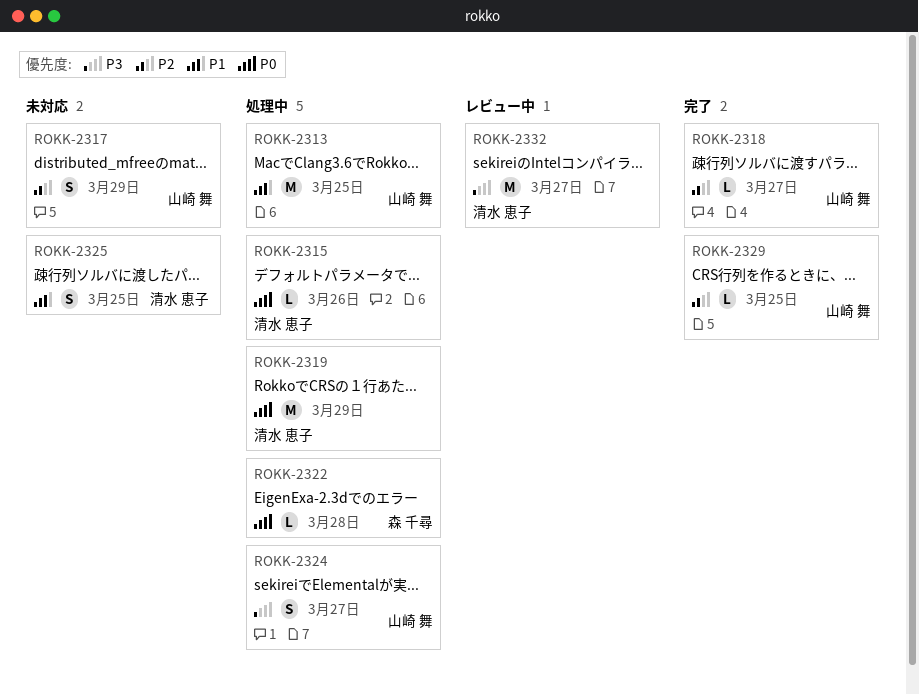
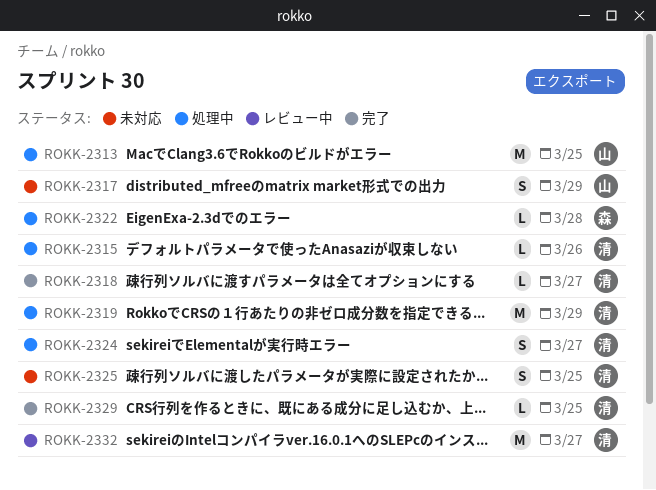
ROKK-2318, owner: 山崎 舞 -> 清水 恵子
ROKK-2324, owner: 山崎 舞 -> 清水 恵子
ROKK-2329, owner: 山崎 舞 -> 清水 恵子

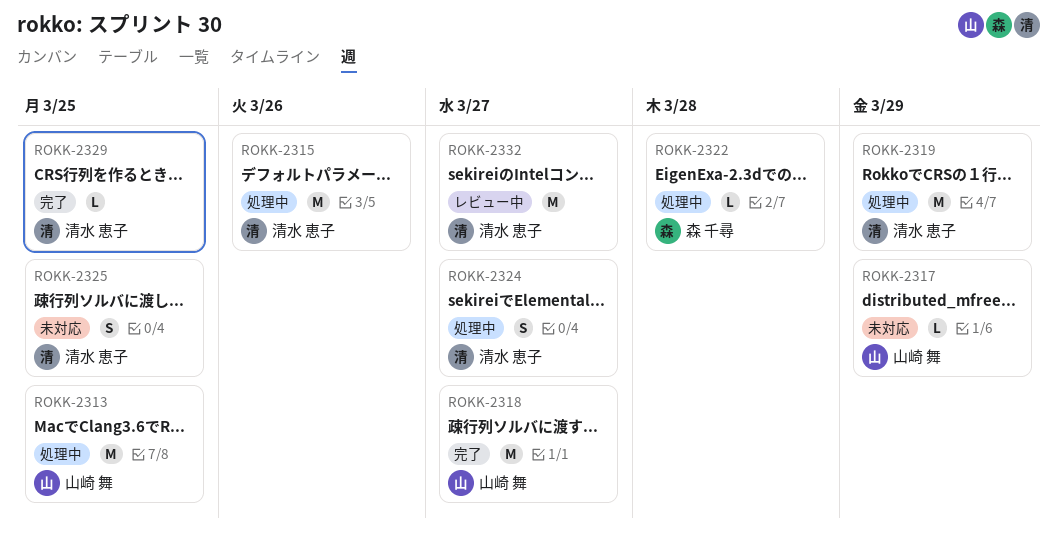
ROKK-2315, estimate: L -> M
ROKK-2317, estimate: S -> L
ROKK-2318, owner: 清水 恵子 -> 山崎 舞
ROKK-2318, estimate: L -> M

